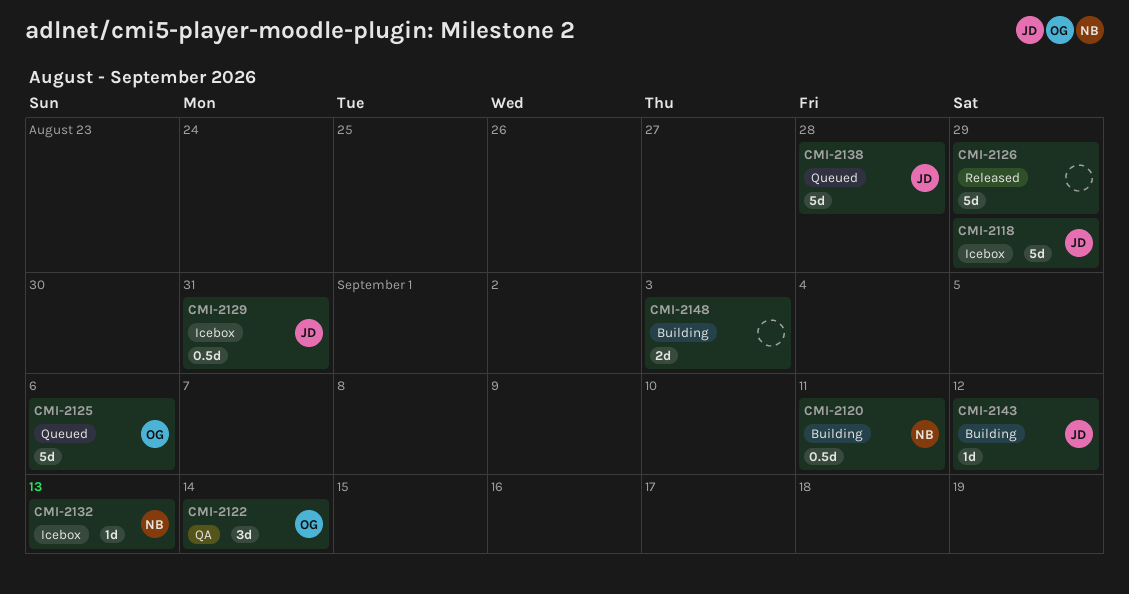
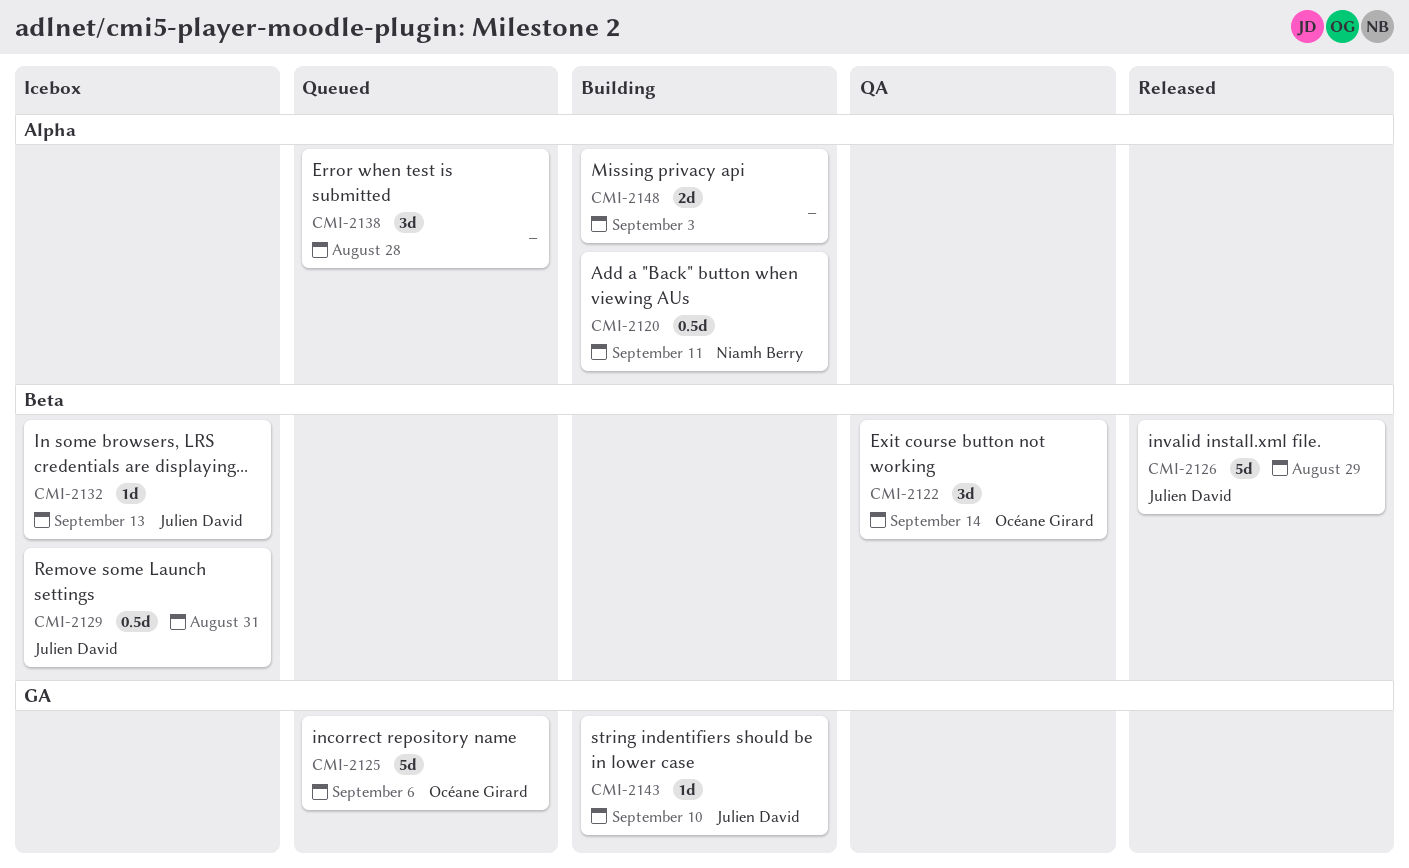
CMI-2118: present -> none
CMI-2126, owner: none -> Julien David
CMI-2132, owner: Niamh Berry -> Julien David
CMI-2138, owner: Julien David -> none
CMI-2138, estimate: 5d -> 3d
CMI-2143, due: Sep 12 -> Sep 10

